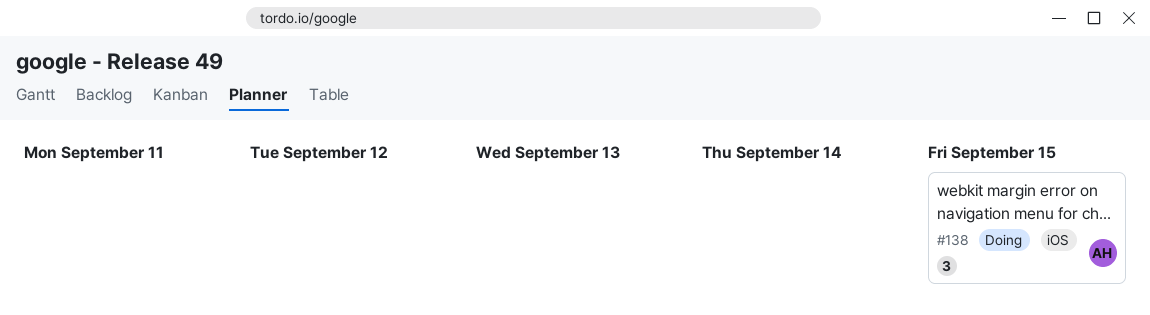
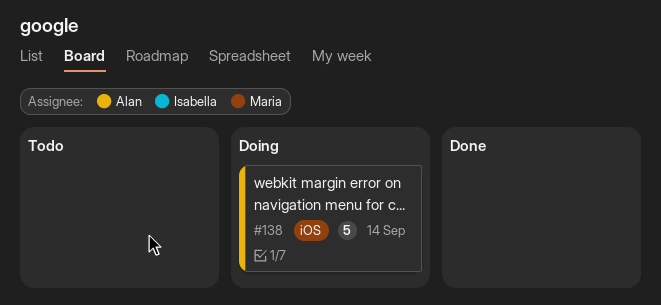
#138, estimate: 3 -> 5
#138, due: Sep 15 -> Sep 14

